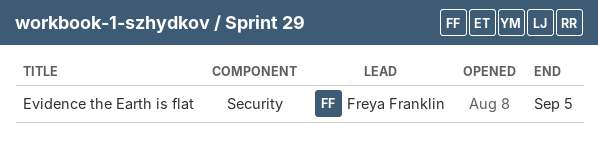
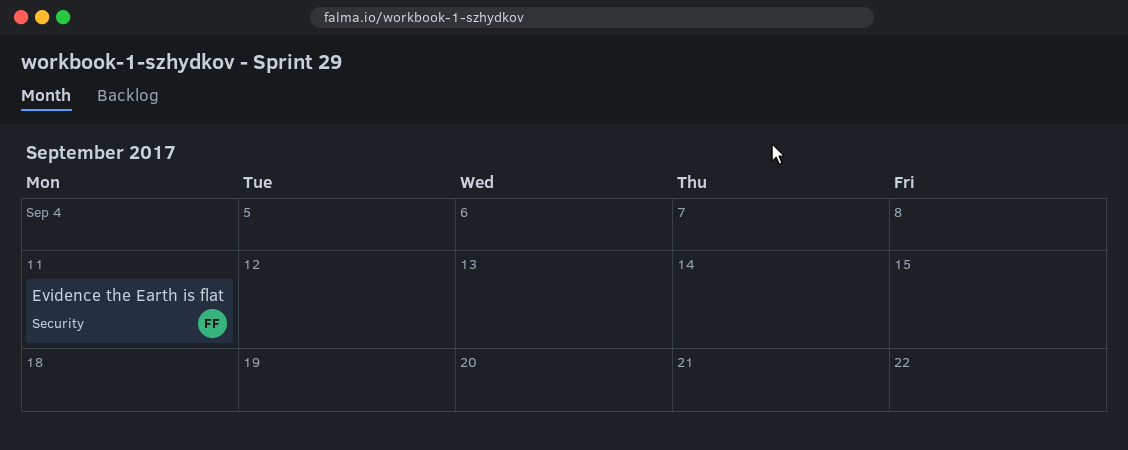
Evidence the Earth is flat, due: Sep 5 -> Sep 11

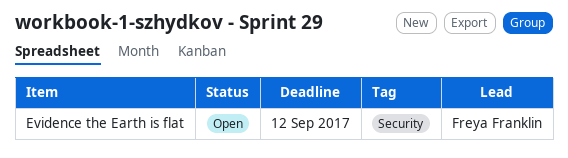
Evidence the Earth is flat, due: Sep 11 -> Sep 12

